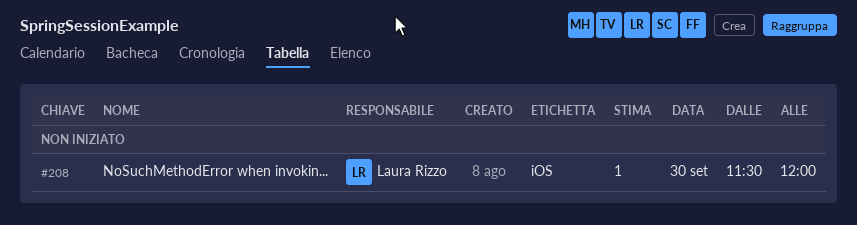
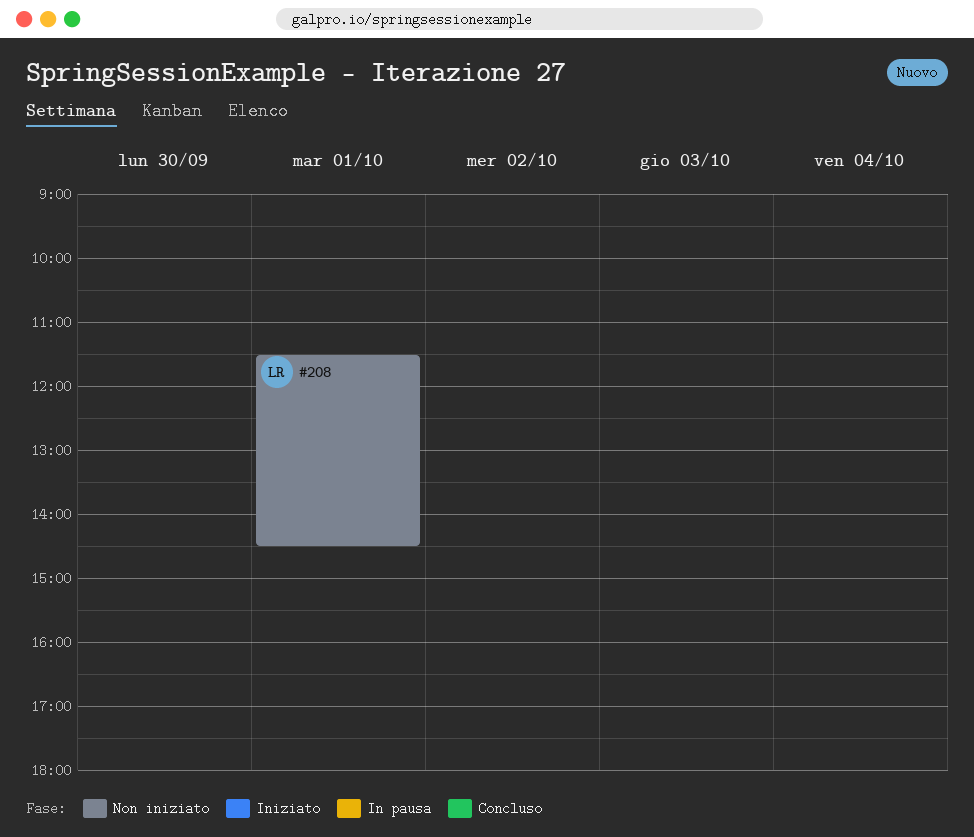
#208, day: Sep 30 -> Oct 1
#208, ends: 12:00 -> 14:30

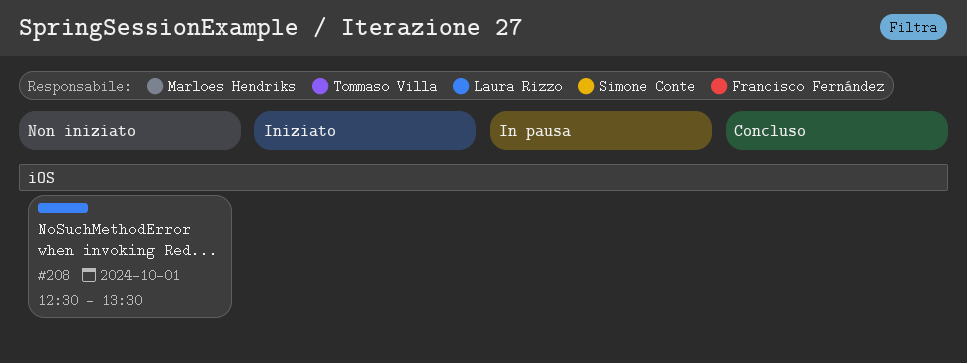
#208, begins: 11:30 -> 12:30
#208, ends: 14:30 -> 13:30

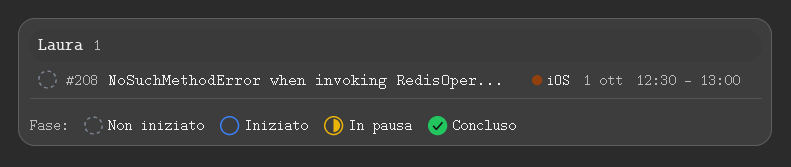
#208, ends: 13:30 -> 13:00

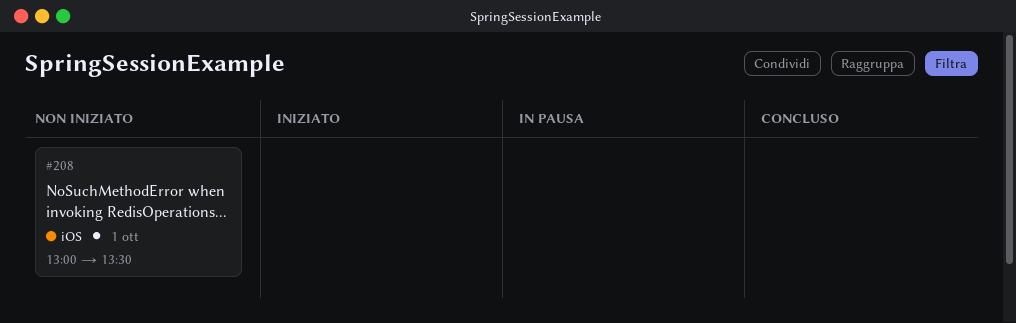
#208, begins: 12:30 -> 13:00
#208, ends: 13:00 -> 13:30

